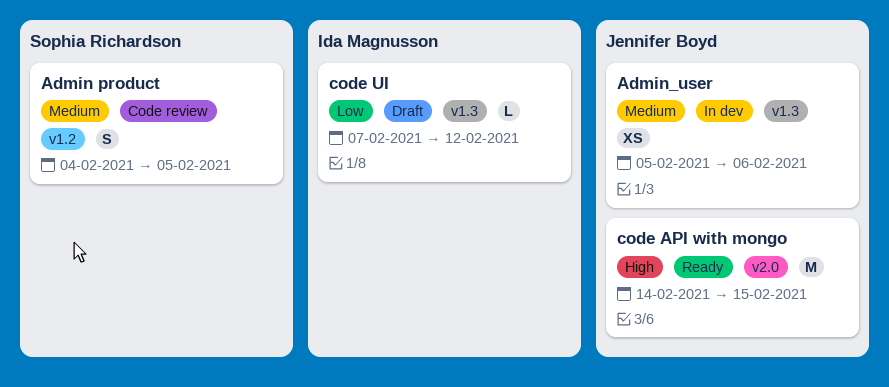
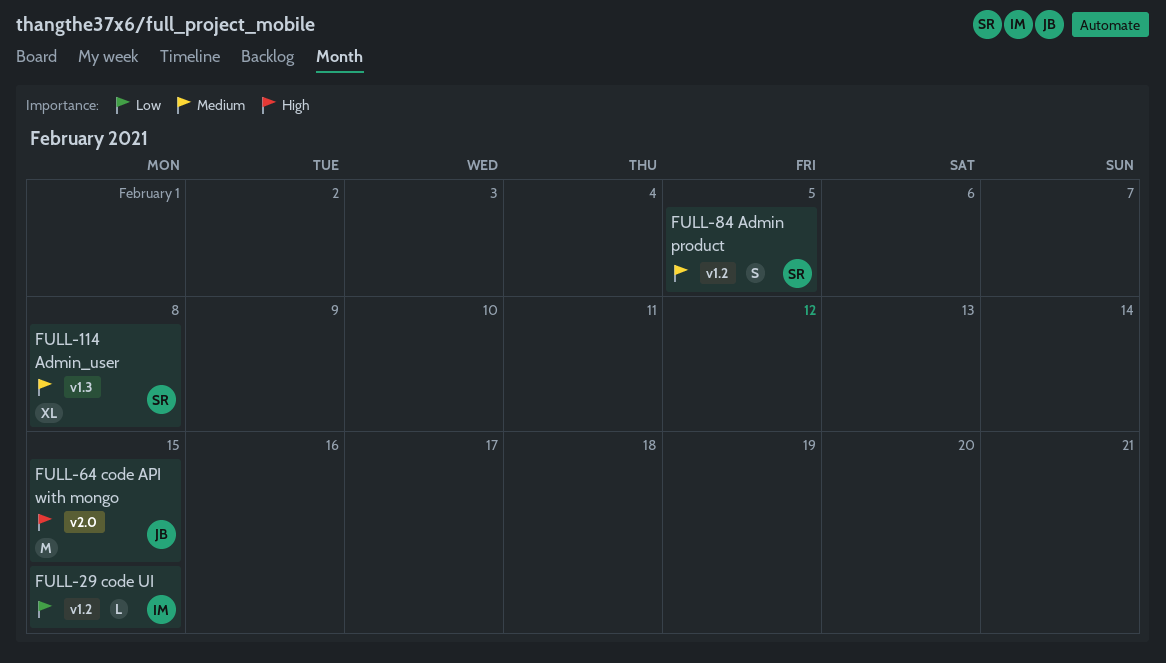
Admin_user, owner: Jennifer Boyd -> Sophia Richardson
Admin_user, estimate: XS -> XL
Admin_user, due: Feb 6 -> Feb 8
code UI, label: v1.3 -> v1.2
code UI, due: Feb 12 -> Feb 15

